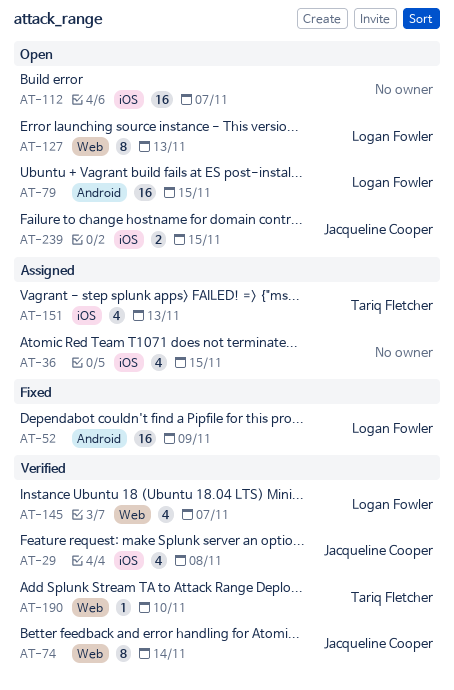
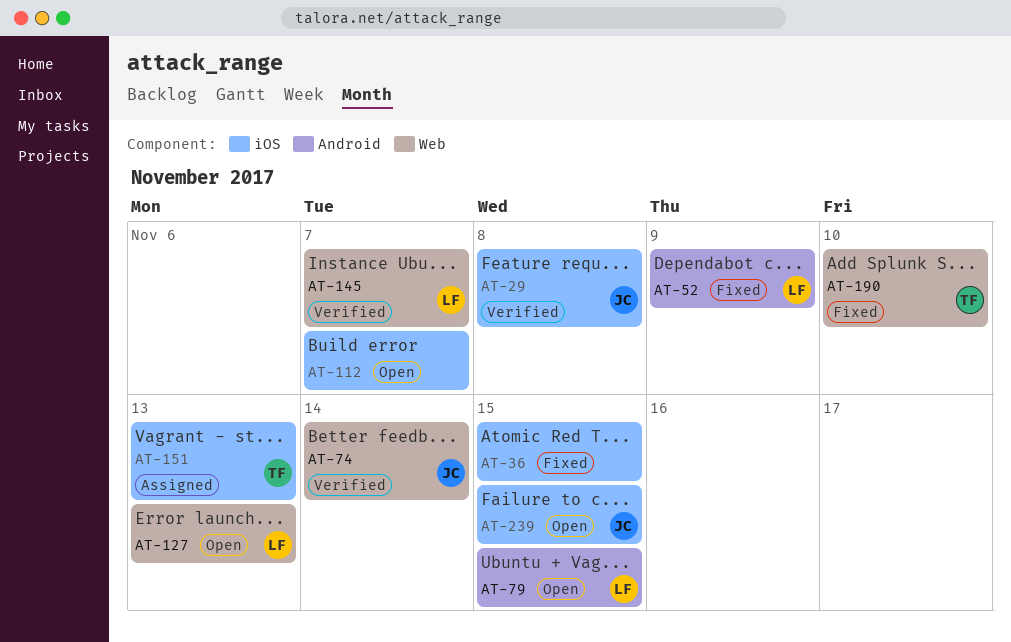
AT-36, status: Assigned -> Fixed
AT-190, status: Verified -> Fixed

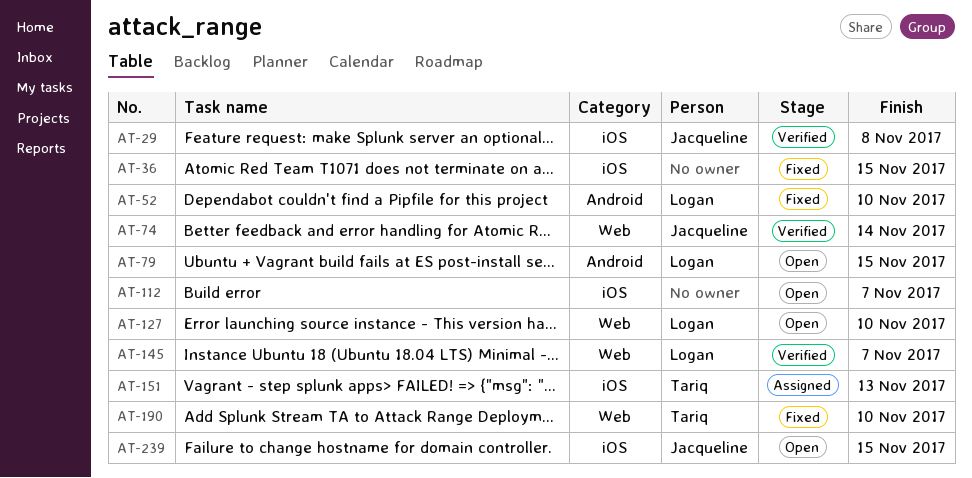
AT-52, due: Nov 9 -> Nov 10
AT-127, due: Nov 13 -> Nov 10

